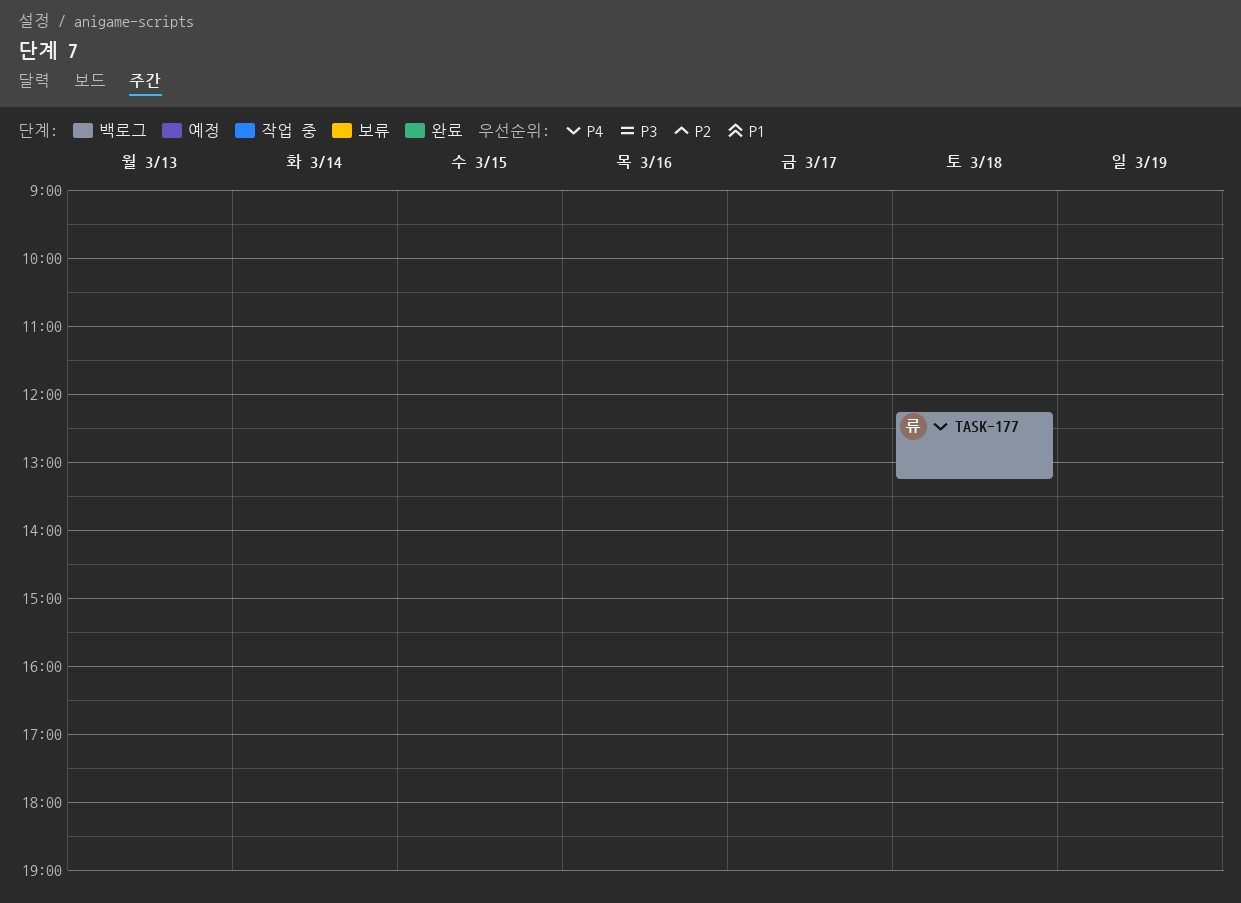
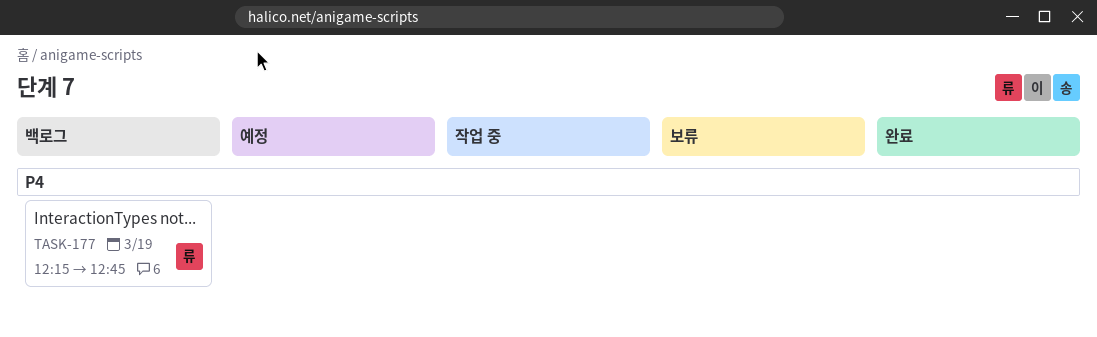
TASK-177, day: Mar 18 -> Mar 19
TASK-177, ends: 13:15 -> 12:45

